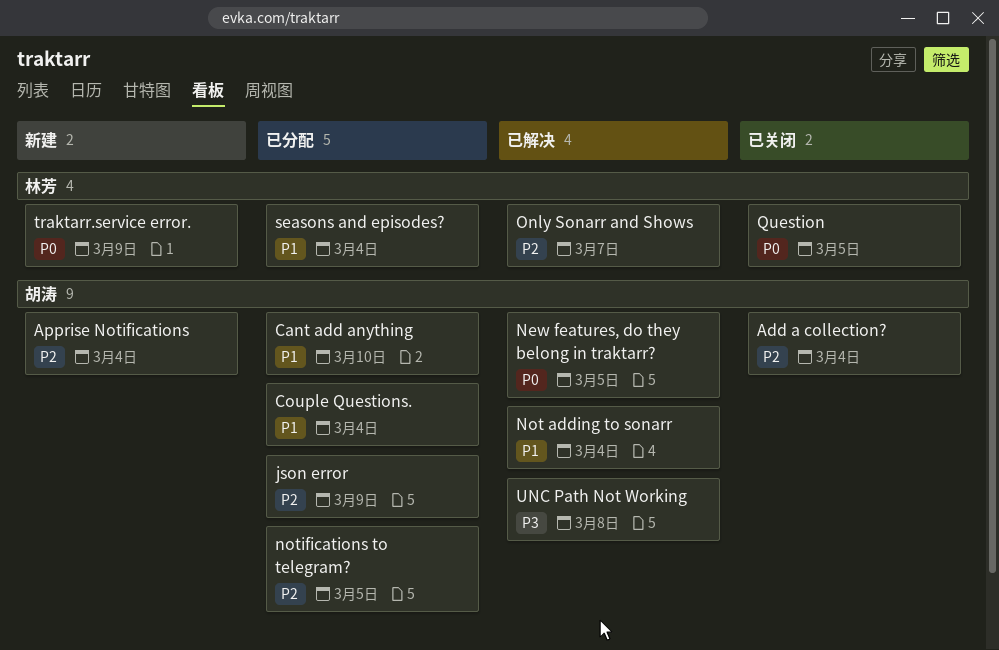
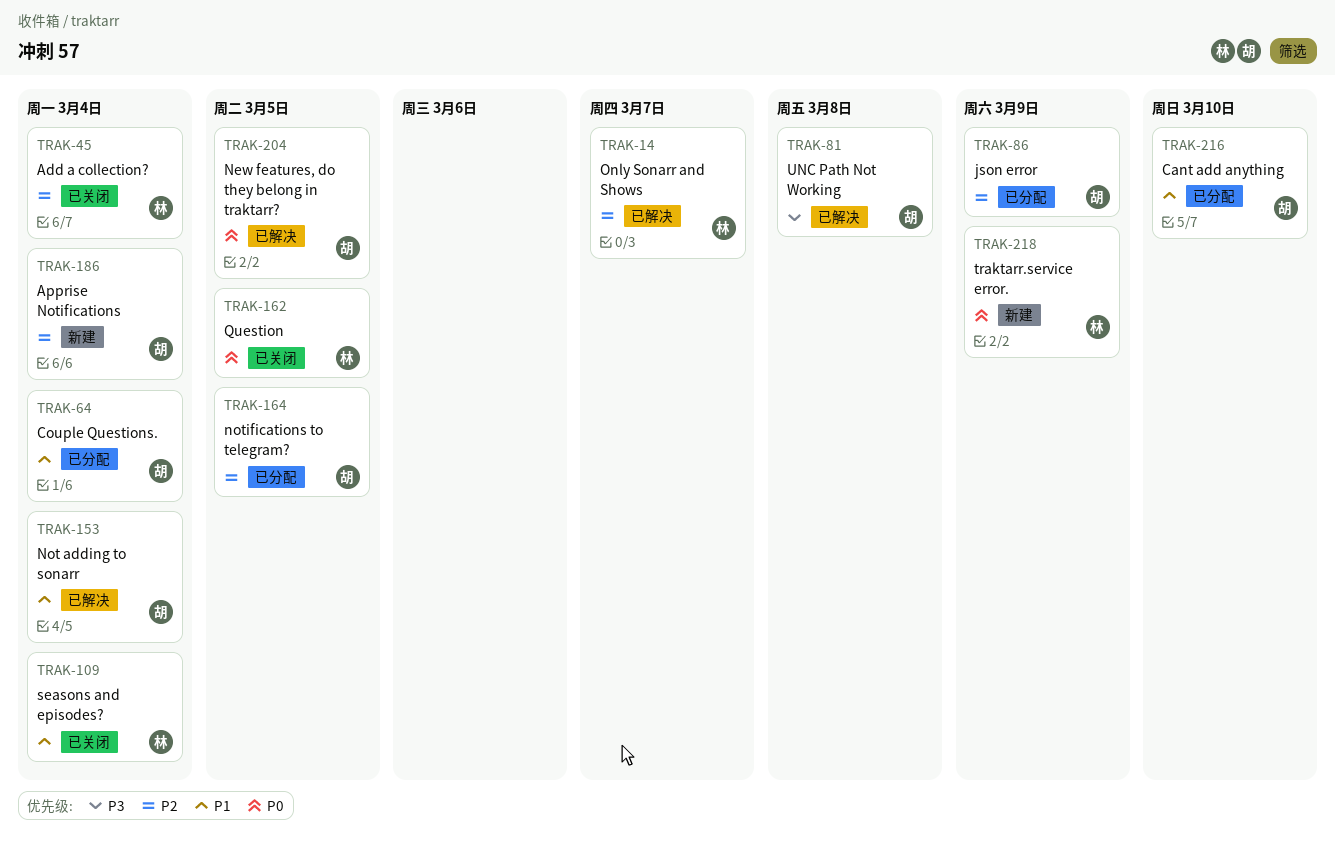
Add a collection?, owner: 胡涛 -> 林芳
seasons and episodes?, status: 已分配 -> 已关闭

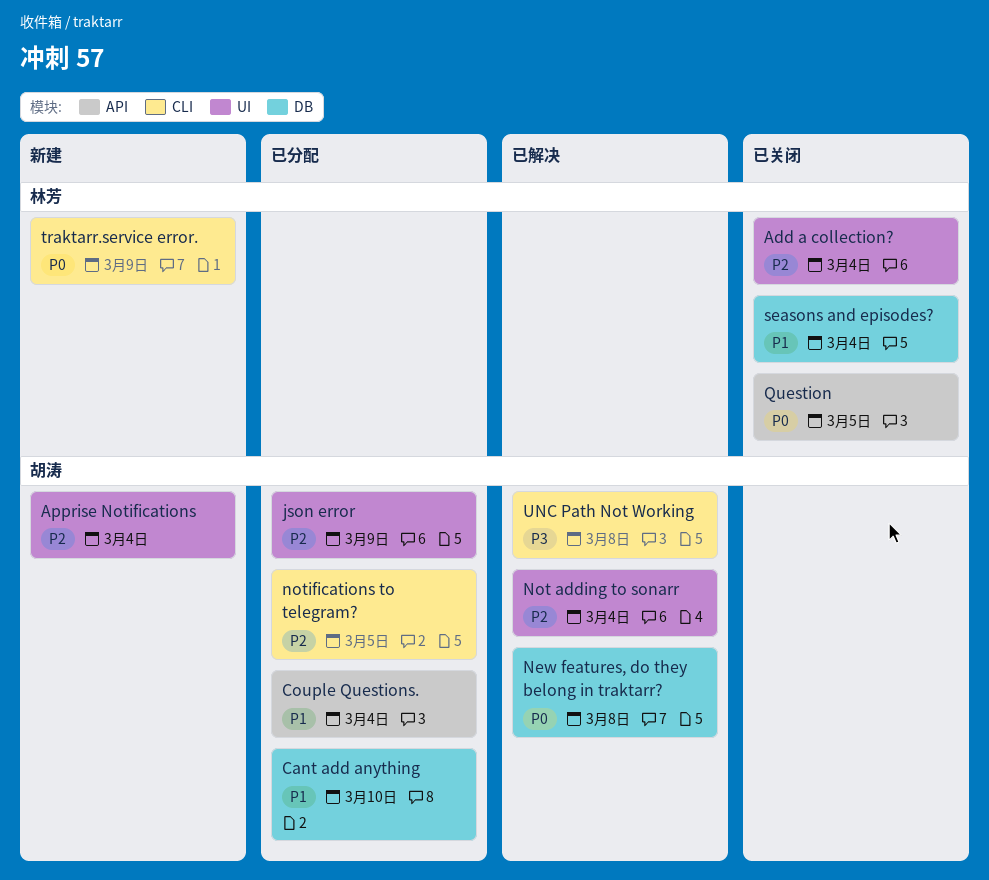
New features, do they belong in traktarr?, due: Mar 5 -> Mar 8
Not adding to sonarr, priority: P1 -> P2
Only Sonarr and Shows: present -> none

